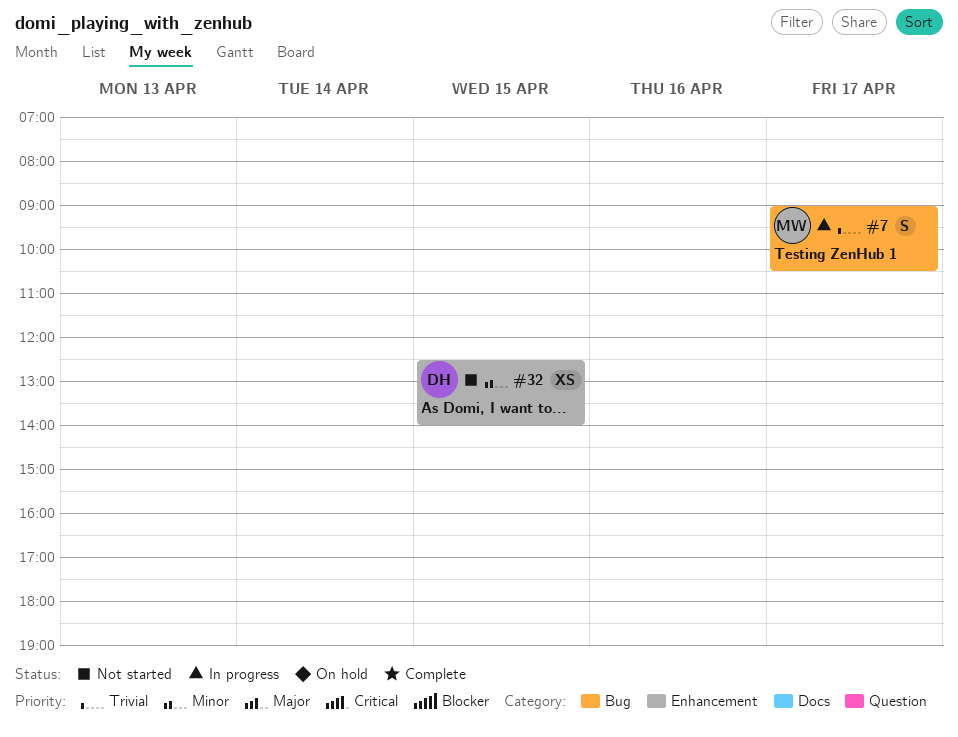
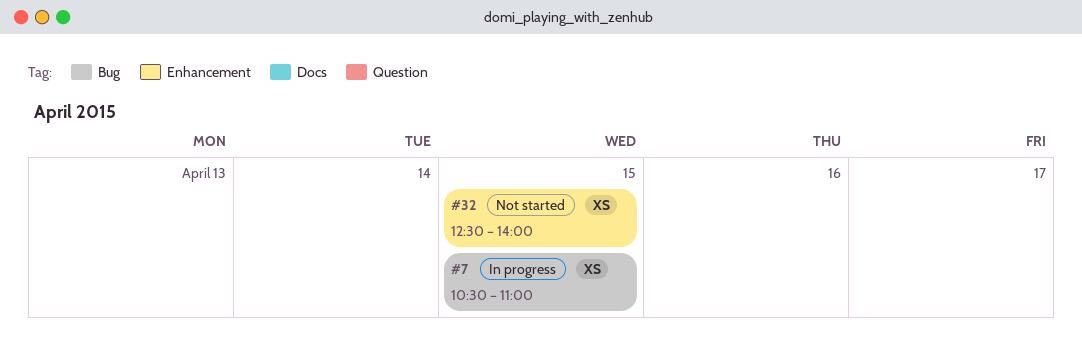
#7, estimate: S -> XS
#7, day: Apr 17 -> Apr 15
#7, begins: 09:00 -> 10:30
#7, ends: 10:30 -> 11:00

